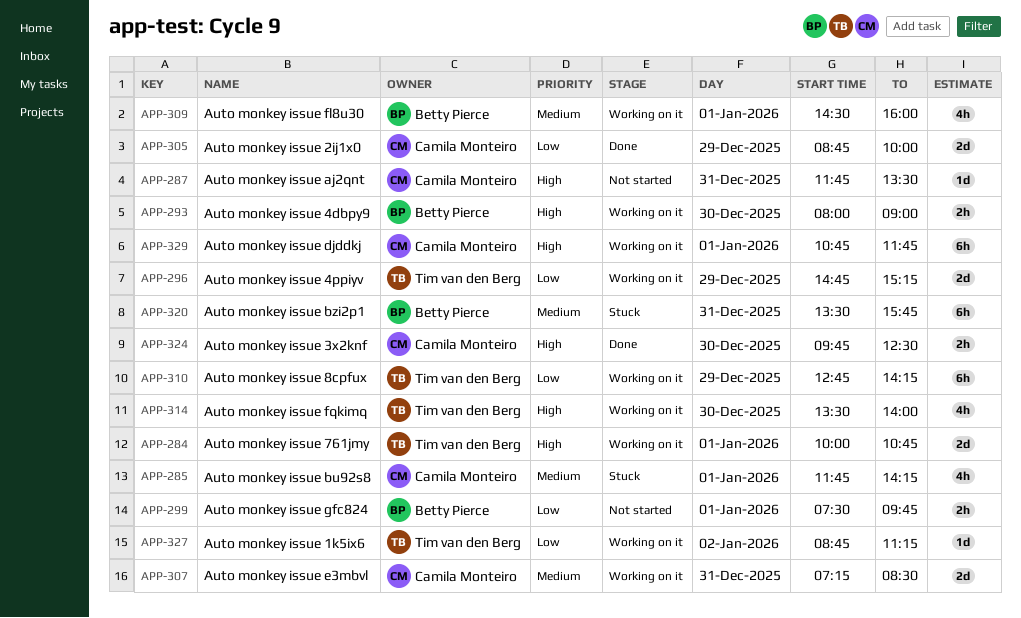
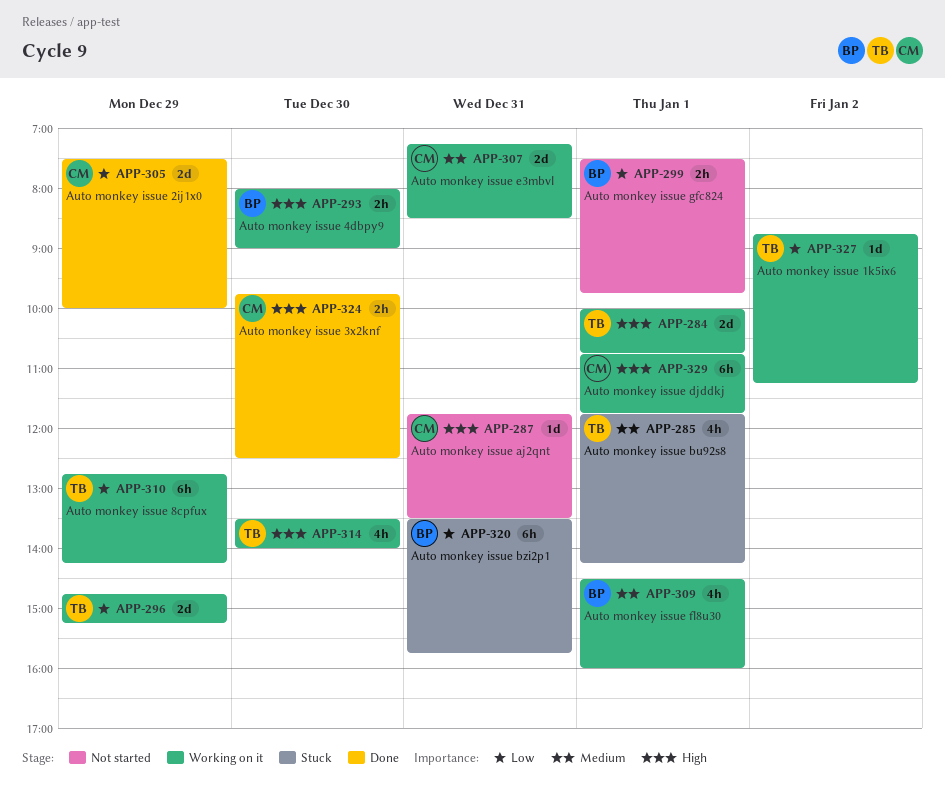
APP-285, owner: Camila Monteiro -> Tim van den Berg
APP-305, begins: 08:45 -> 07:30
APP-320, priority: Medium -> Low

